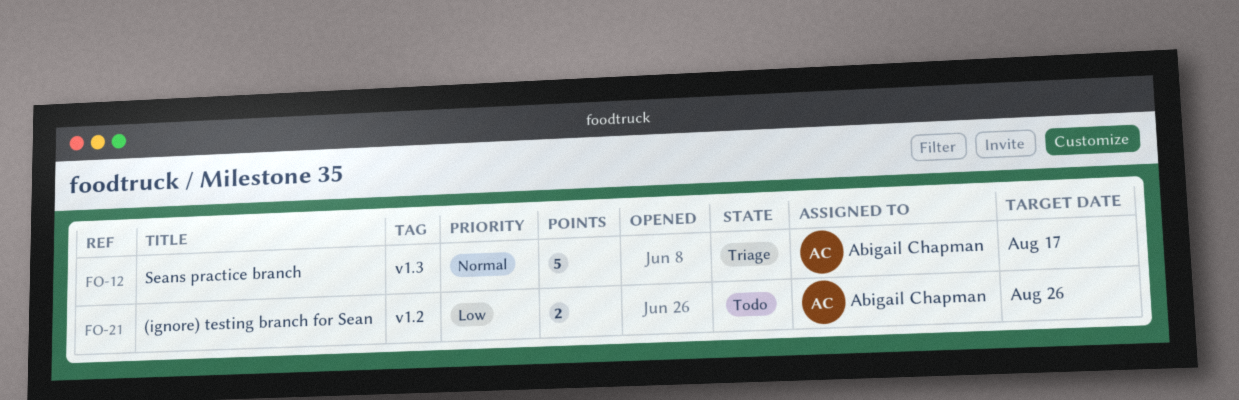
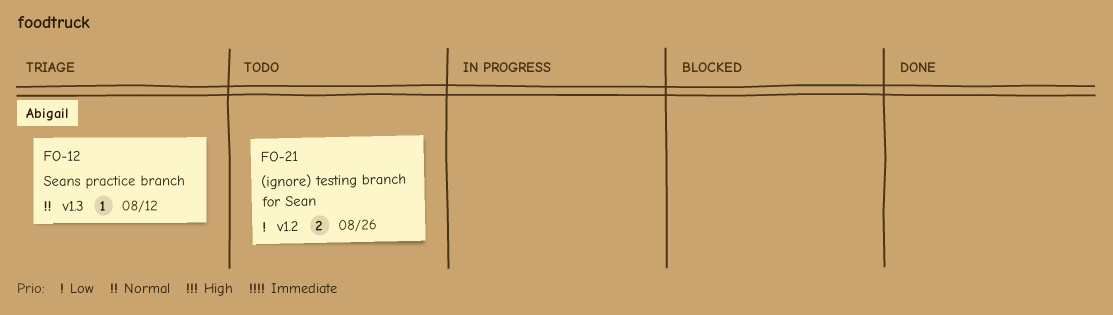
FO-12, estimate: 5 -> 1
FO-12, due: Aug 17 -> Aug 12

